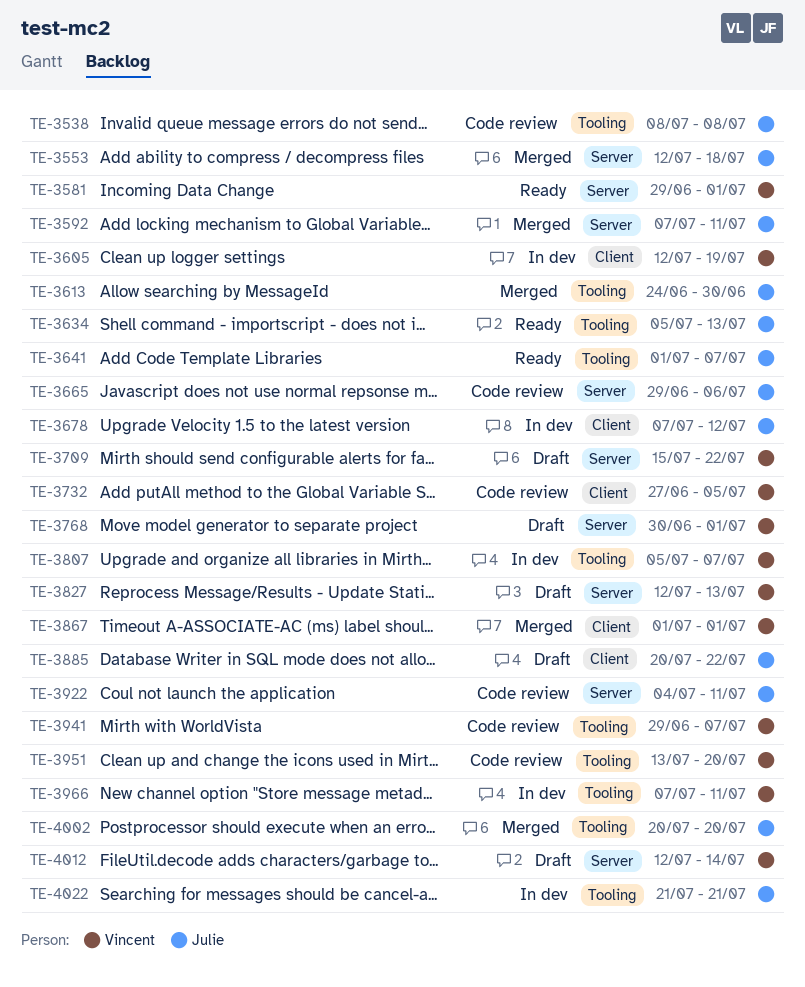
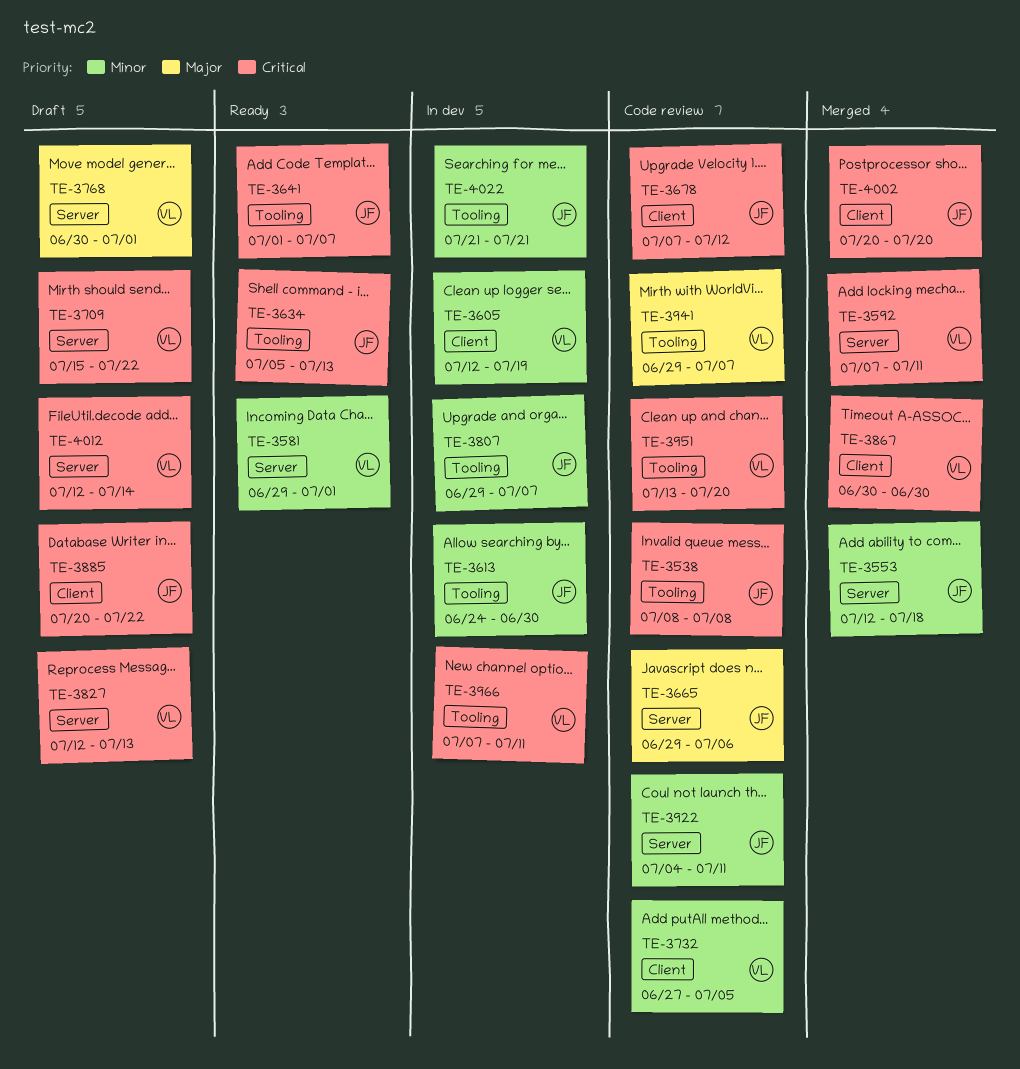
TE-3592, owner: Julie -> Vincent
TE-3613, status: Merged -> In dev
TE-3678, status: In dev -> Code review
TE-3807, owner: Vincent -> Julie
TE-3807, start: Jul 5 -> Jun 29
TE-3867, start: Jul 1 -> Jun 30
TE-3867, due: Jul 1 -> Jun 30
TE-4002, label: Tooling -> Client

